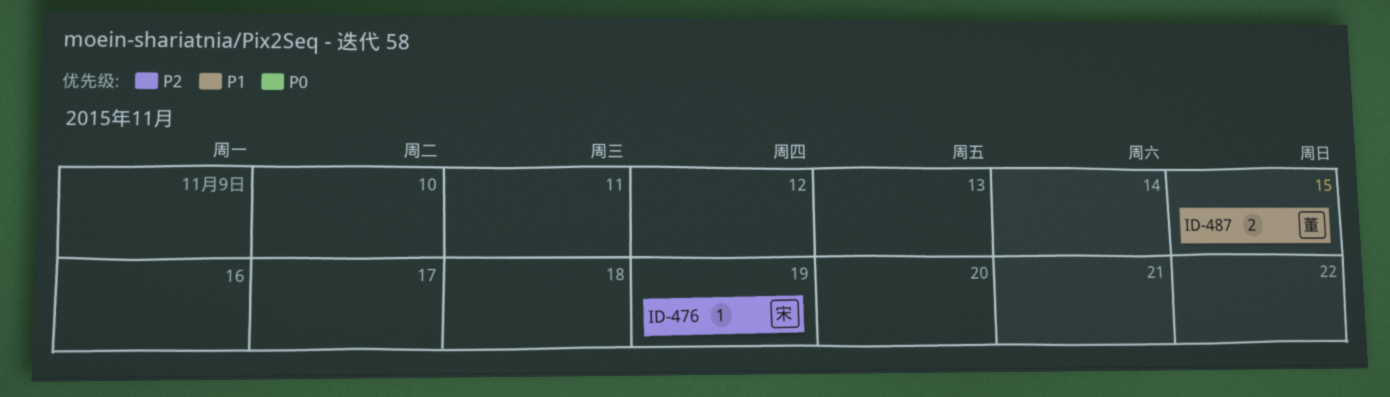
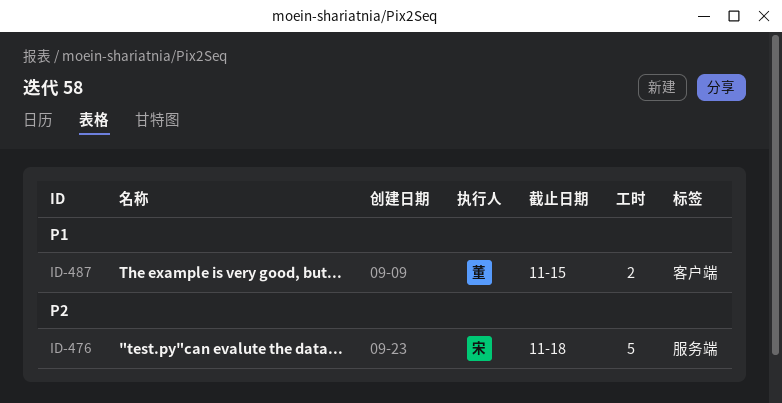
ID-476, estimate: 1 -> 5
ID-476, due: Nov 19 -> Nov 18

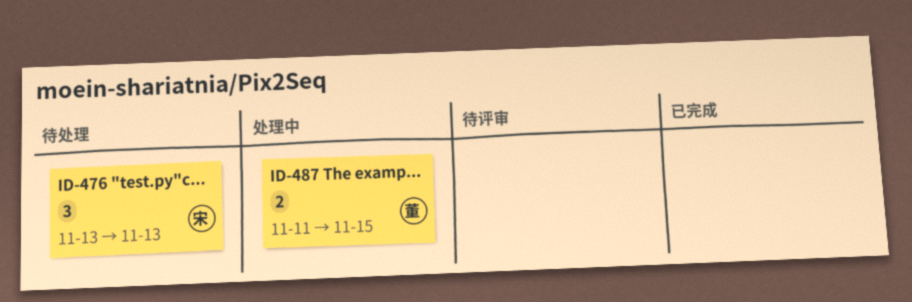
ID-476, estimate: 5 -> 3
ID-476, due: Nov 18 -> Nov 13

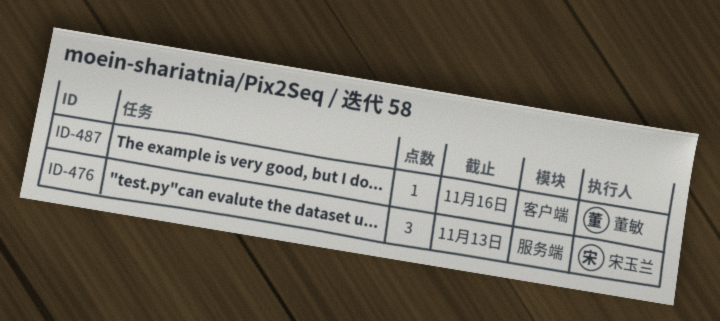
ID-487, estimate: 2 -> 1
ID-487, due: Nov 15 -> Nov 16

